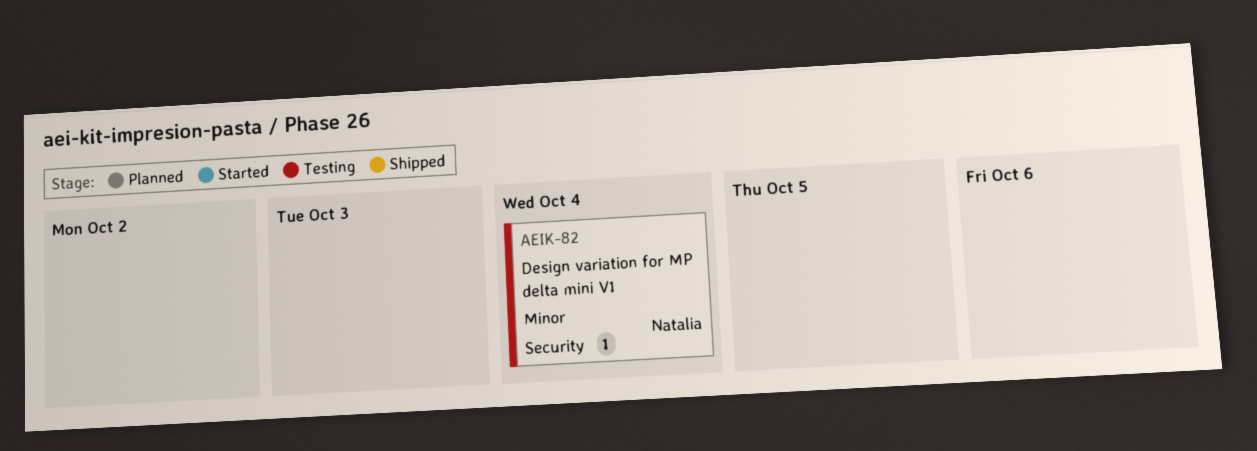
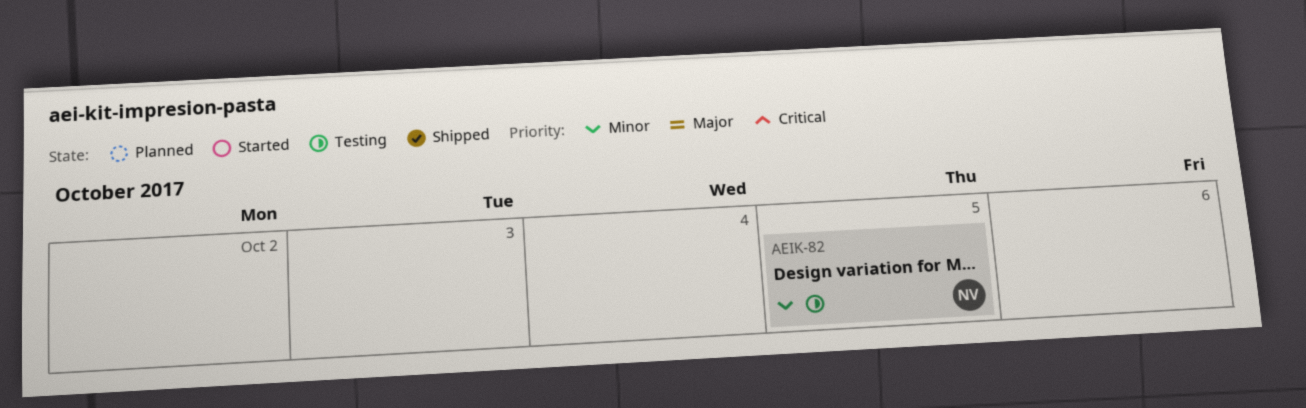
AEIK-82, due: Oct 4 -> Oct 5

